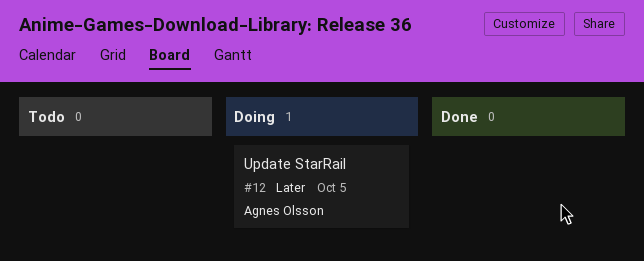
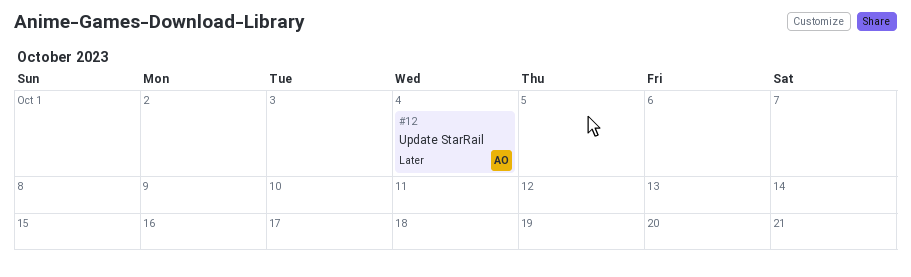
#12, due: Oct 5 -> Oct 4

